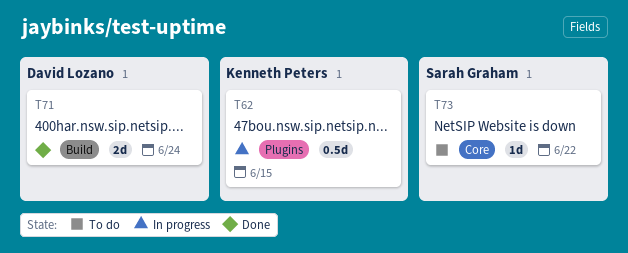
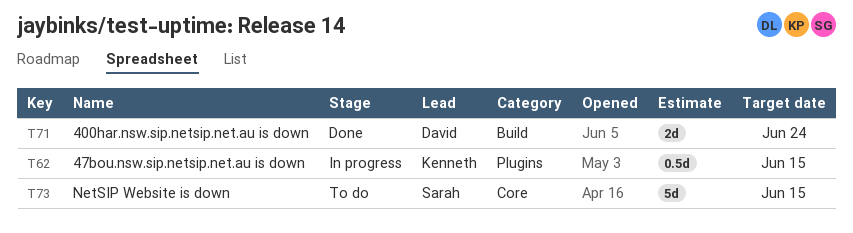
T73, estimate: 1d -> 5d
T73, due: Jun 22 -> Jun 15

